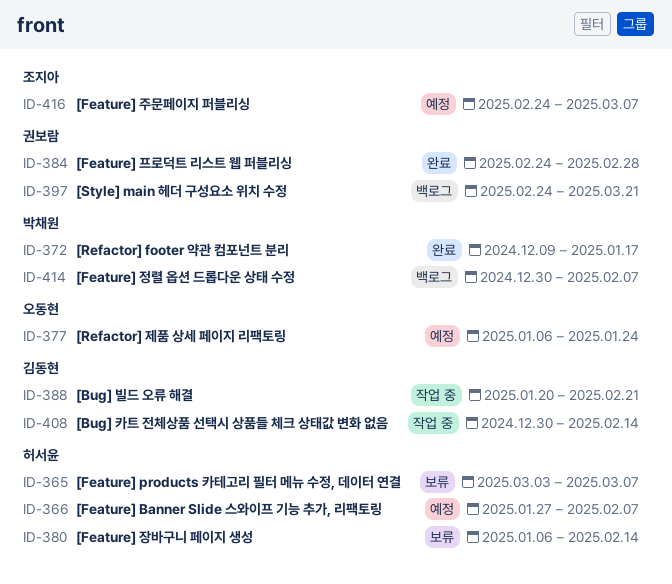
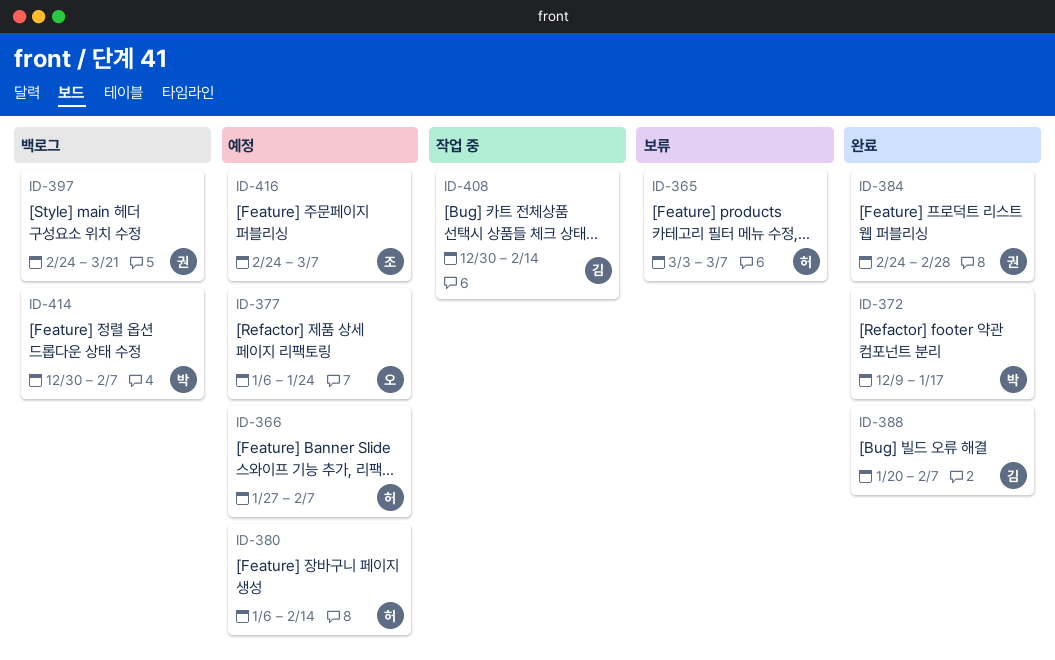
ID-380, status: 보류 -> 예정
ID-388, status: 작업 중 -> 완료
ID-388, due: Feb 21 -> Feb 7

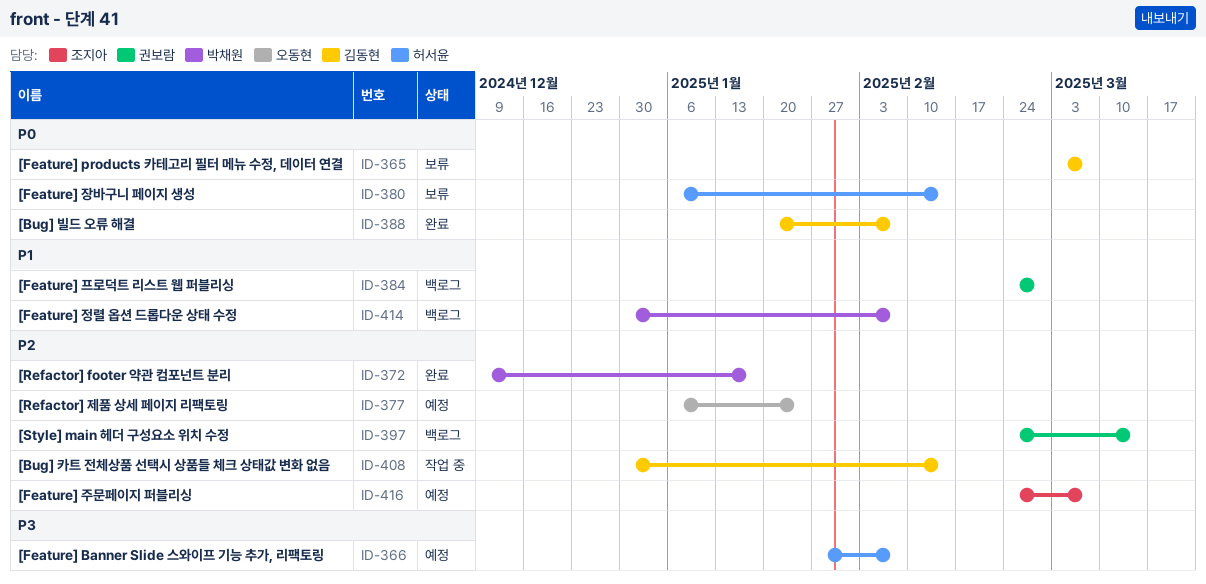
ID-365, owner: 허서윤 -> 김동현
ID-380, status: 예정 -> 보류
ID-384, status: 완료 -> 백로그
ID-397, due: Mar 21 -> Mar 14

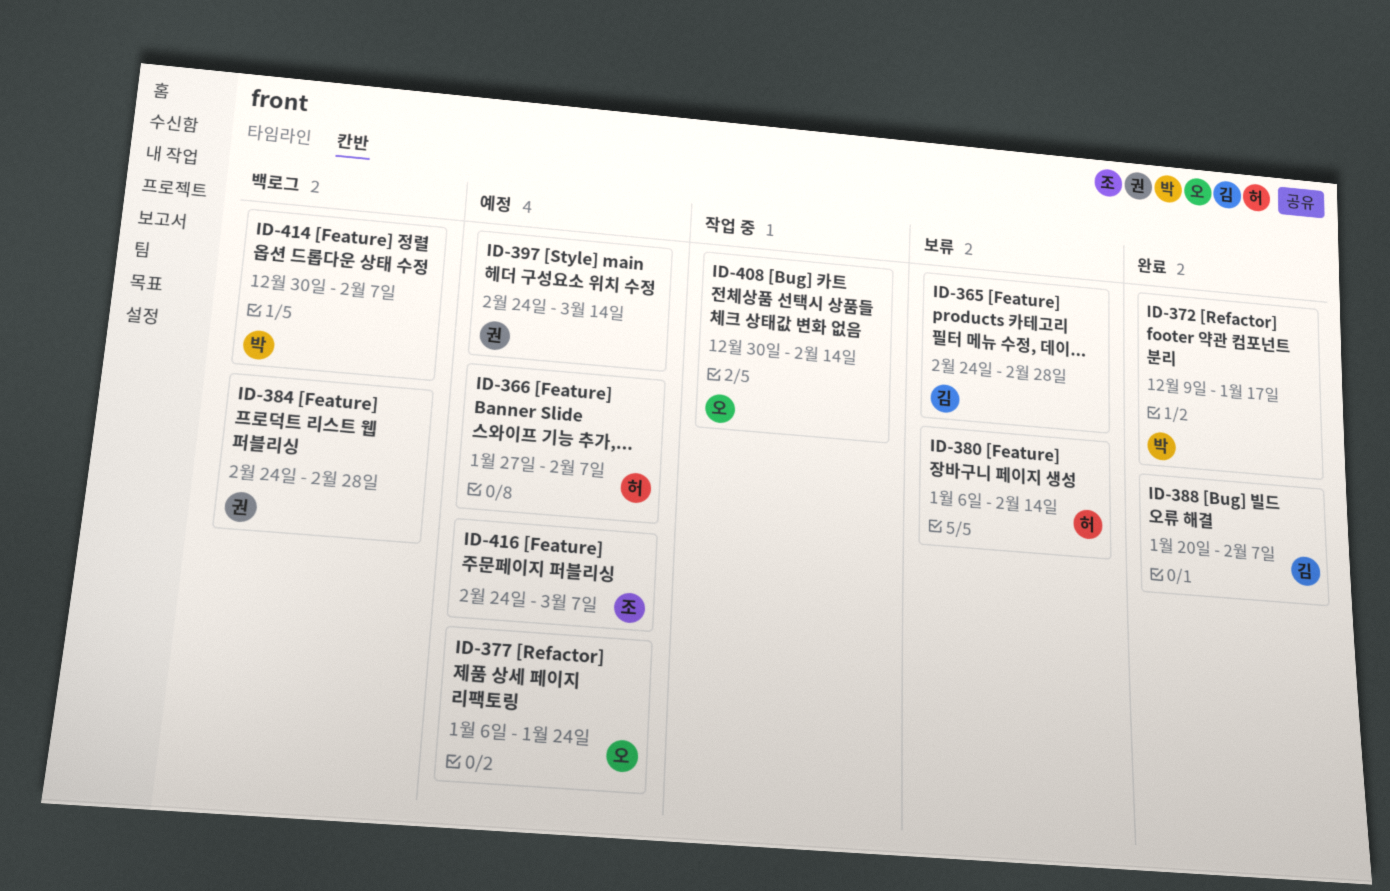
ID-365, start: Mar 3 -> Feb 24
ID-365, due: Mar 7 -> Feb 28
ID-397, status: 백로그 -> 예정
ID-408, owner: 김동현 -> 오동현

